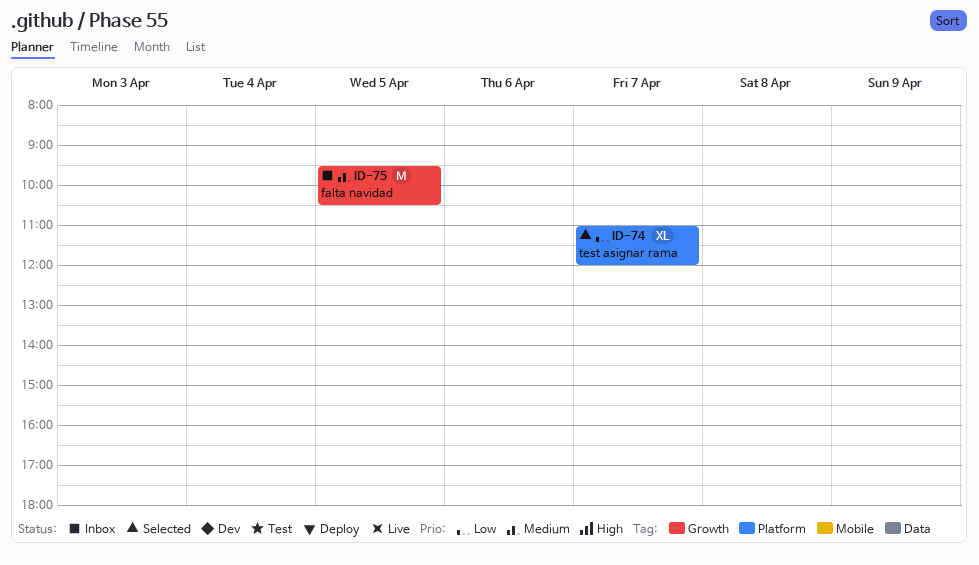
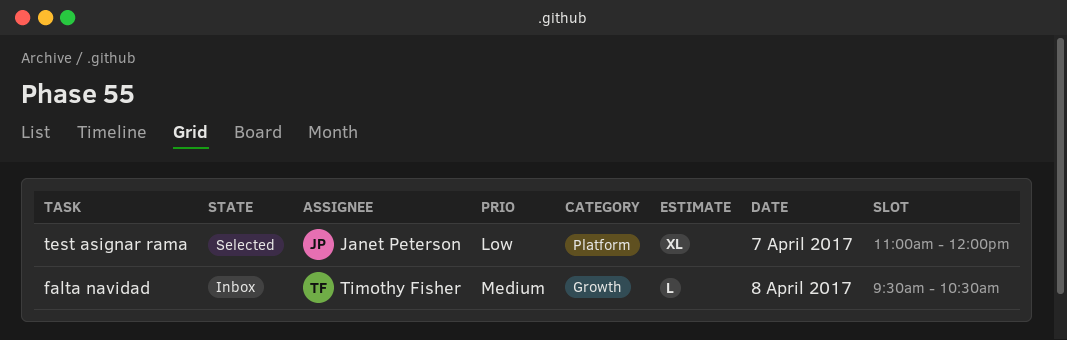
falta navidad, estimate: M -> L
falta navidad, day: Apr 5 -> Apr 8

